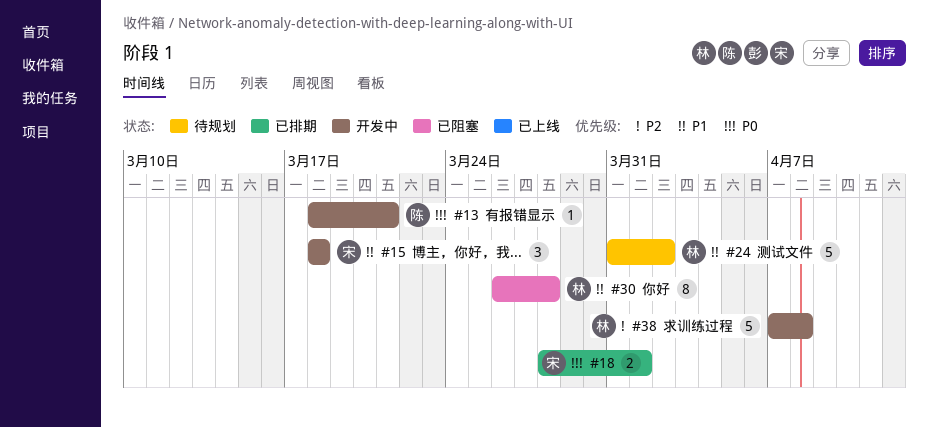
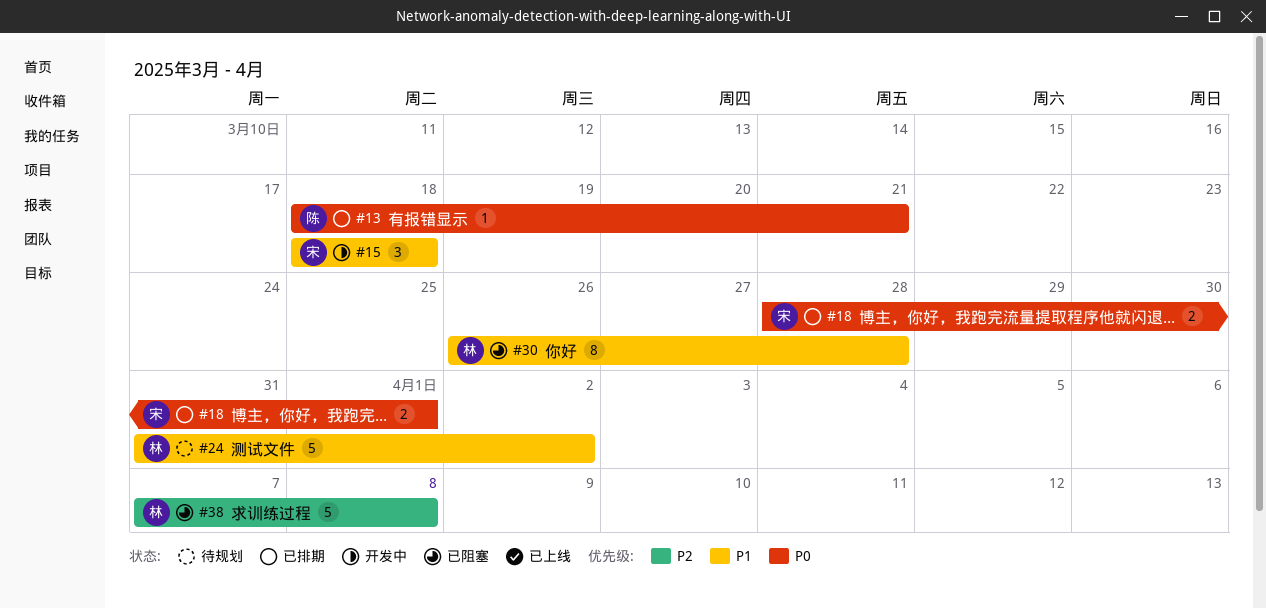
#13, status: 开发中 -> 已排期
#38, status: 开发中 -> 已阻塞

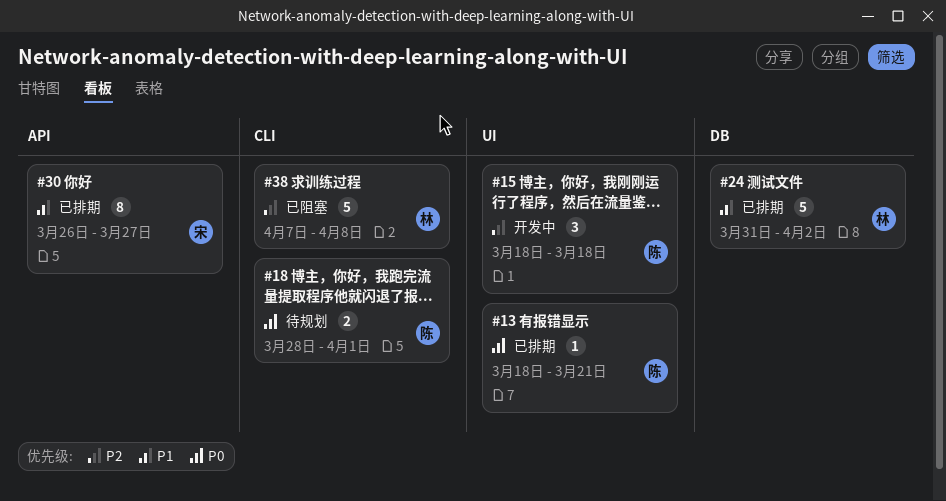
#15, owner: 宋 -> 陈
#15, priority: P1 -> P2
#18, status: 已排期 -> 待规划
#18, owner: 宋 -> 陈
#24, status: 待规划 -> 已排期
#30, status: 已阻塞 -> 已排期
#30, owner: 林 -> 宋
#30, due: Mar 28 -> Mar 27

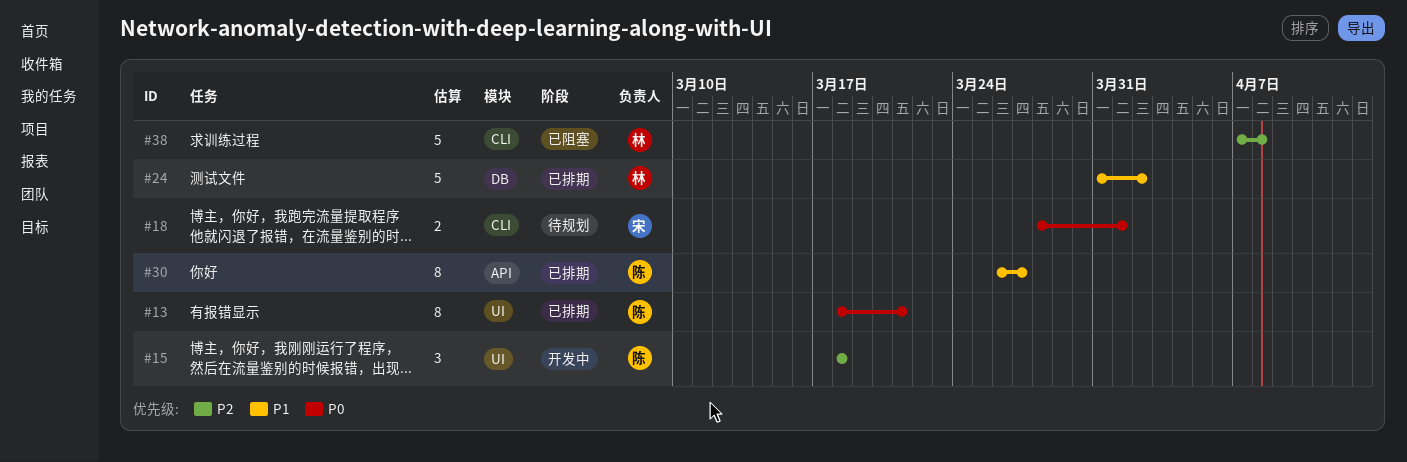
#13, estimate: 1 -> 8
#18, owner: 陈 -> 宋
#30, owner: 宋 -> 陈

